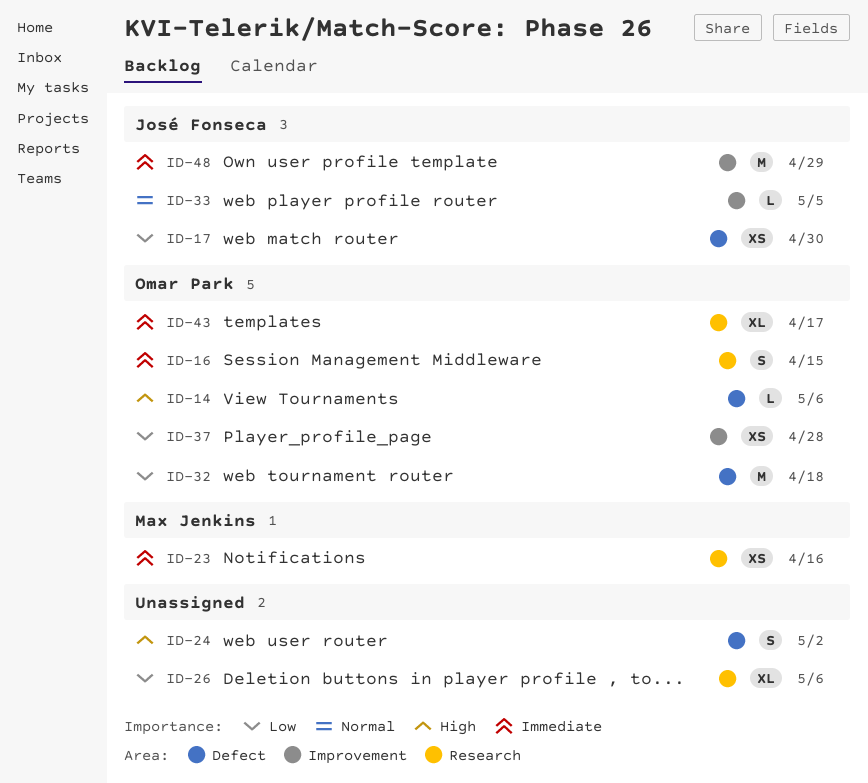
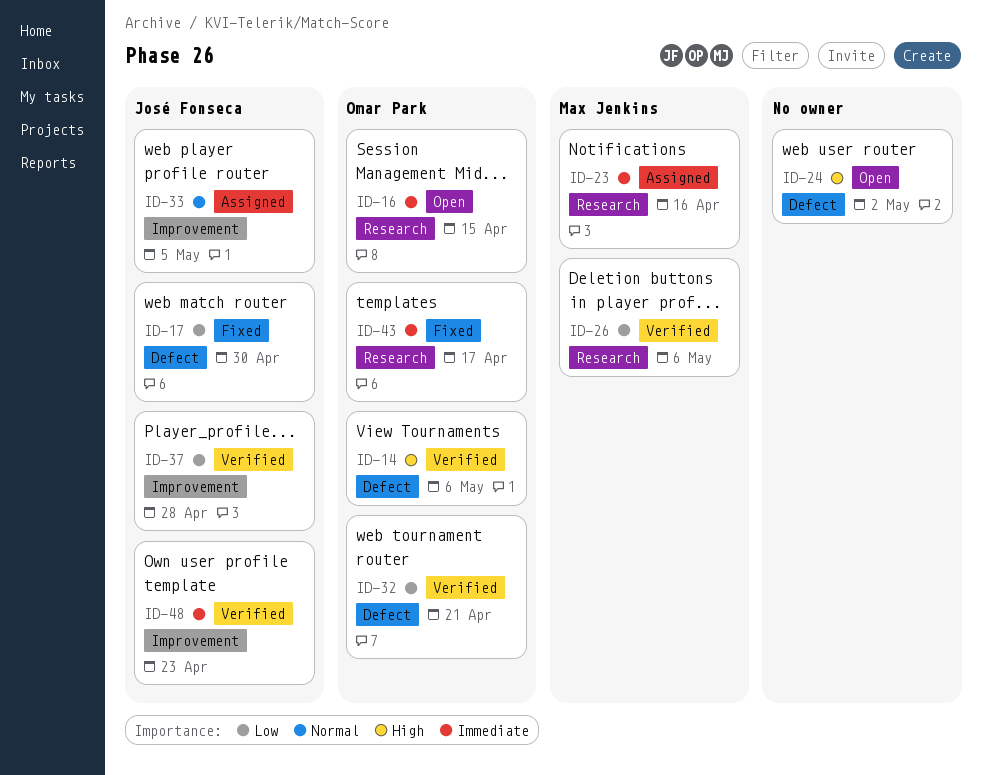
ID-26, owner: none -> Max Jenkins
ID-32, due: Apr 18 -> Apr 21
ID-37, owner: Omar Park -> José Fonseca
ID-48, due: Apr 29 -> Apr 23

